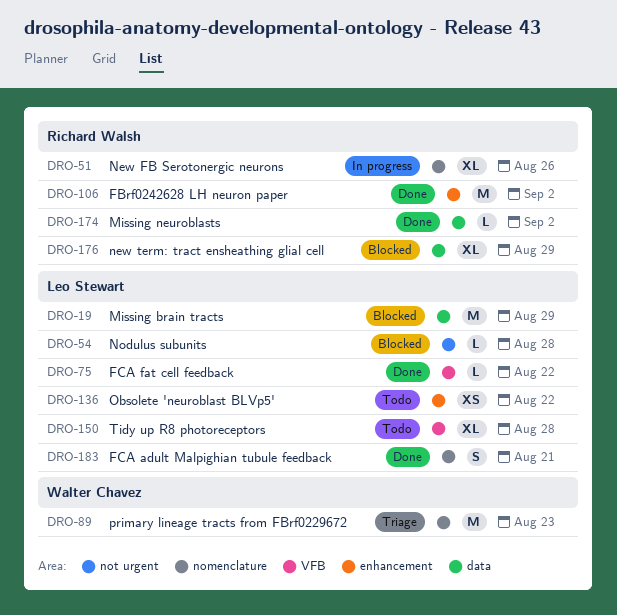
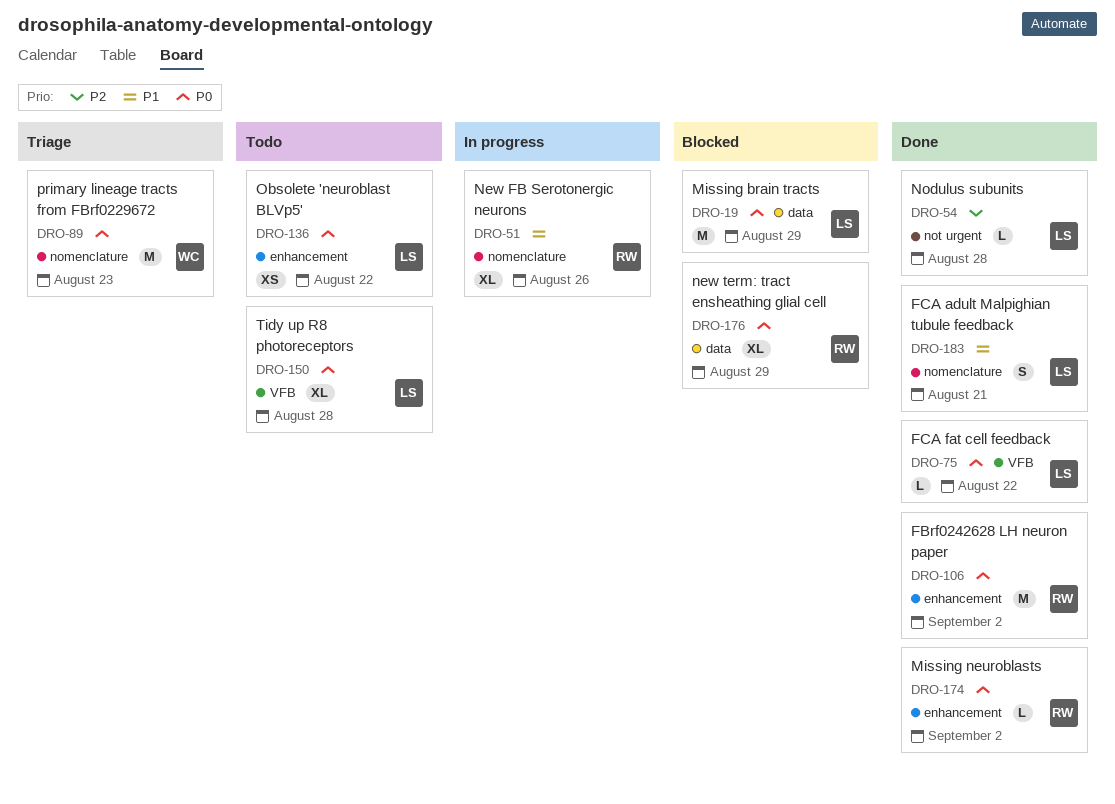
DRO-54, status: Blocked -> Done
DRO-174, label: data -> enhancement

